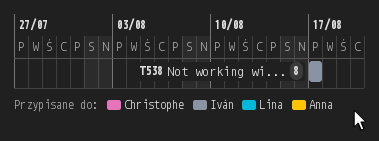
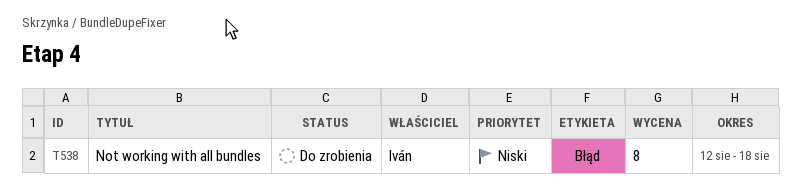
T538, start: Aug 17 -> Aug 12
T538, due: Aug 17 -> Aug 18

